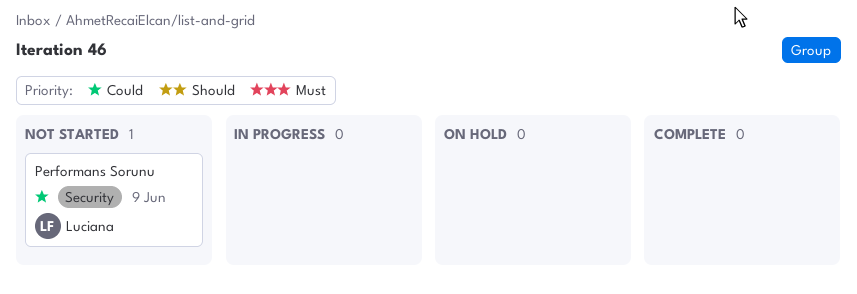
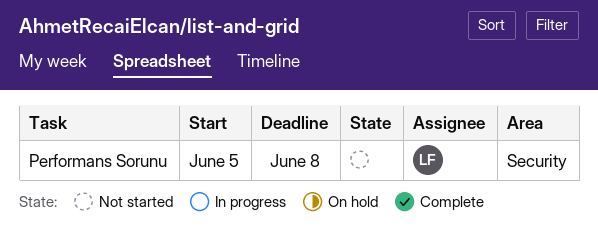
Performans Sorunu, due: Jun 9 -> Jun 8

